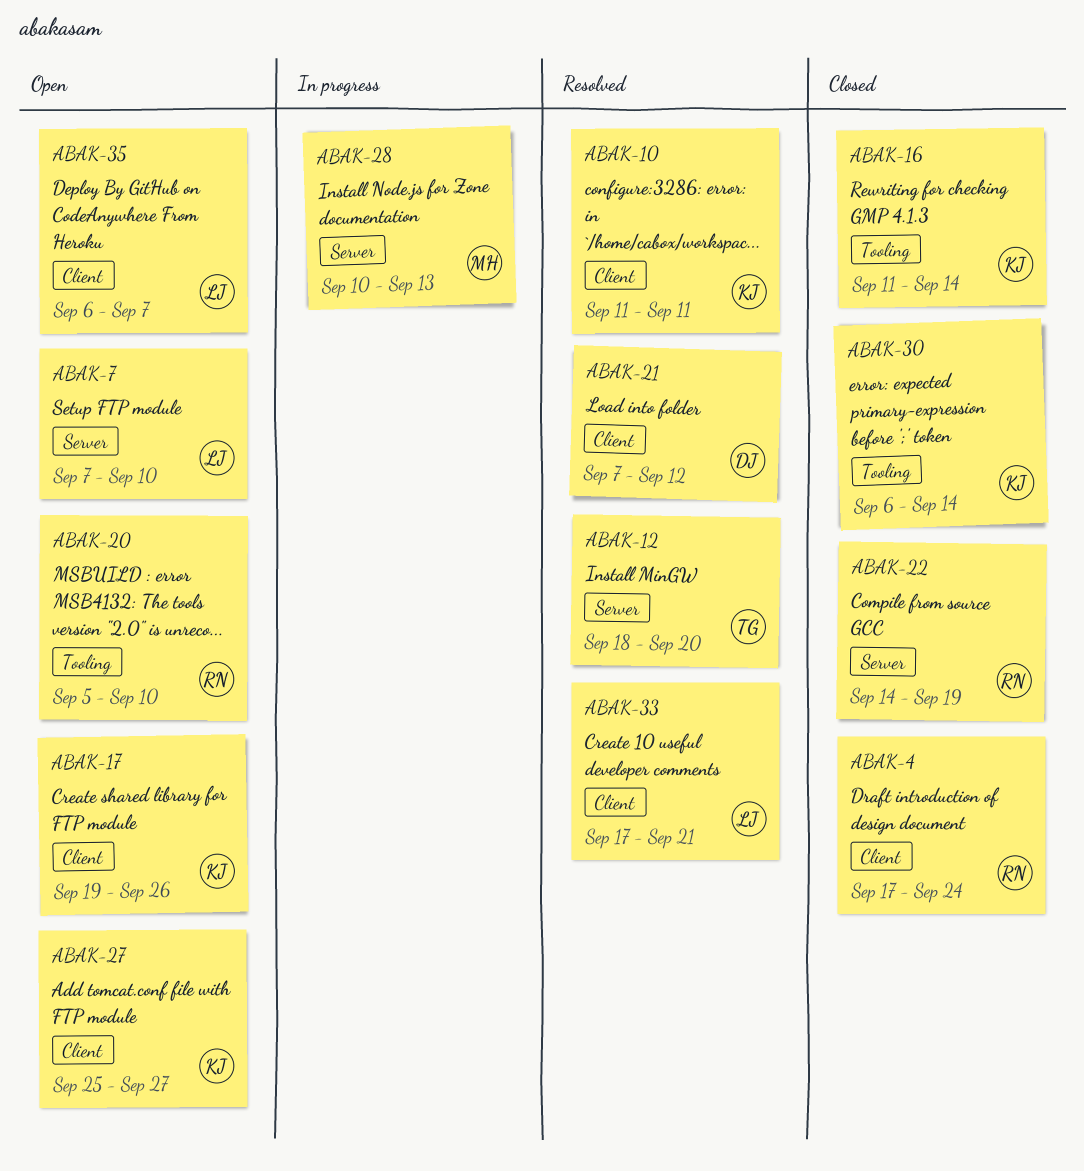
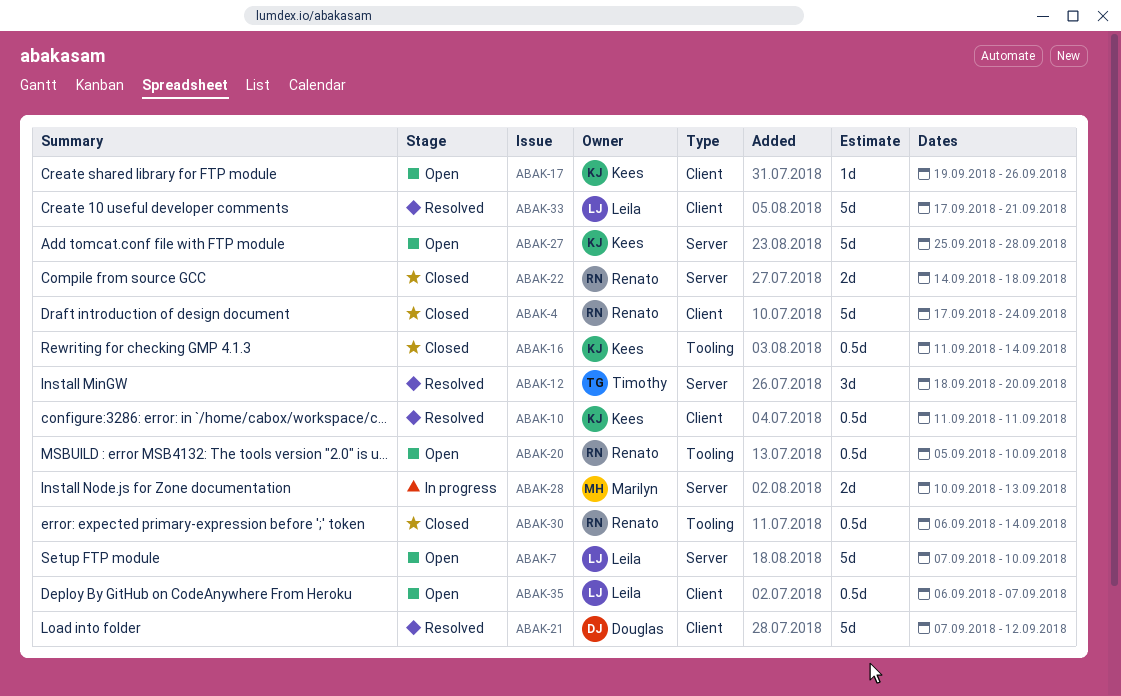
ABAK-22, due: Sep 19 -> Sep 18
ABAK-27, label: Client -> Server
ABAK-27, due: Sep 27 -> Sep 28
ABAK-30, owner: Kees -> Renato

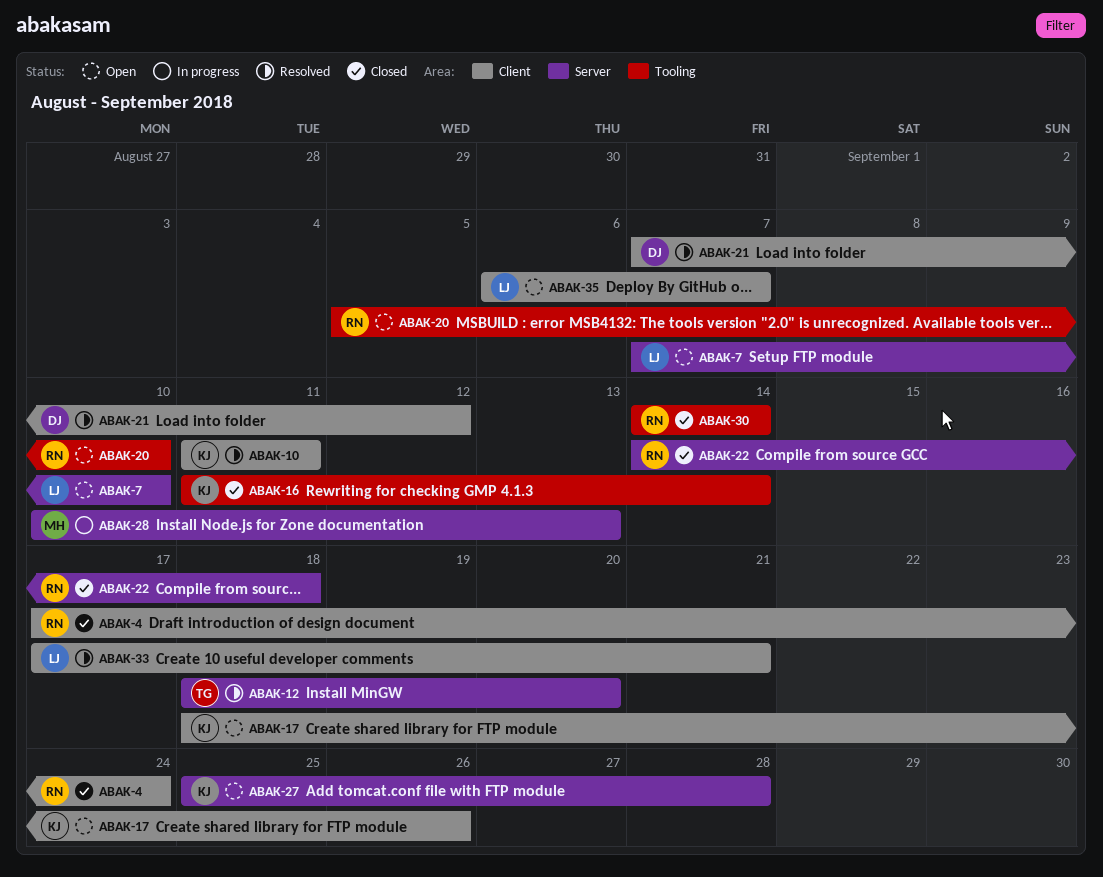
ABAK-17, start: Sep 19 -> Sep 18
ABAK-30, start: Sep 6 -> Sep 14

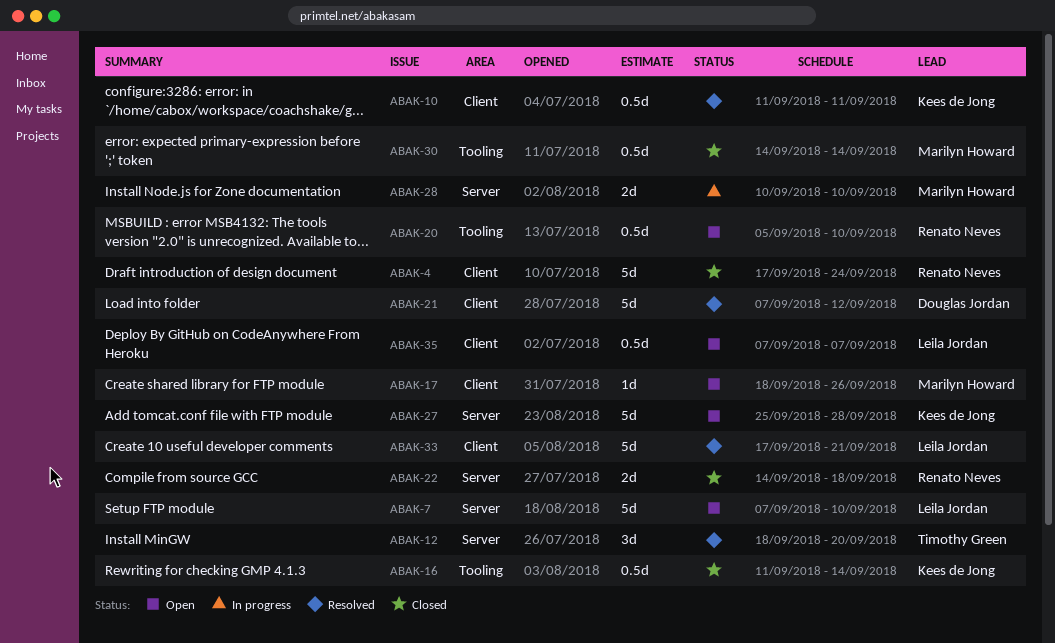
ABAK-17, owner: Kees de Jong -> Marilyn Howard
ABAK-28, due: Sep 13 -> Sep 10
ABAK-30, owner: Renato Neves -> Marilyn Howard
ABAK-35, start: Sep 6 -> Sep 7

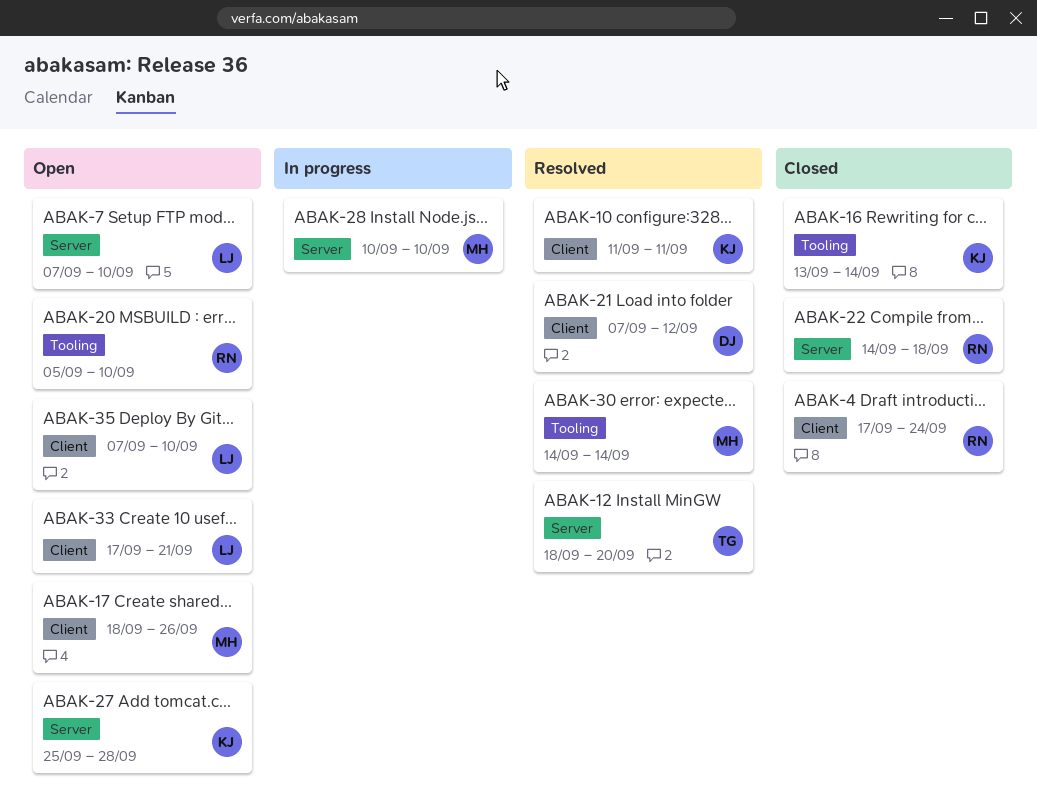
ABAK-16, start: Sep 11 -> Sep 13
ABAK-30, status: Closed -> Resolved
ABAK-33, status: Resolved -> Open
ABAK-35, due: Sep 7 -> Sep 10

